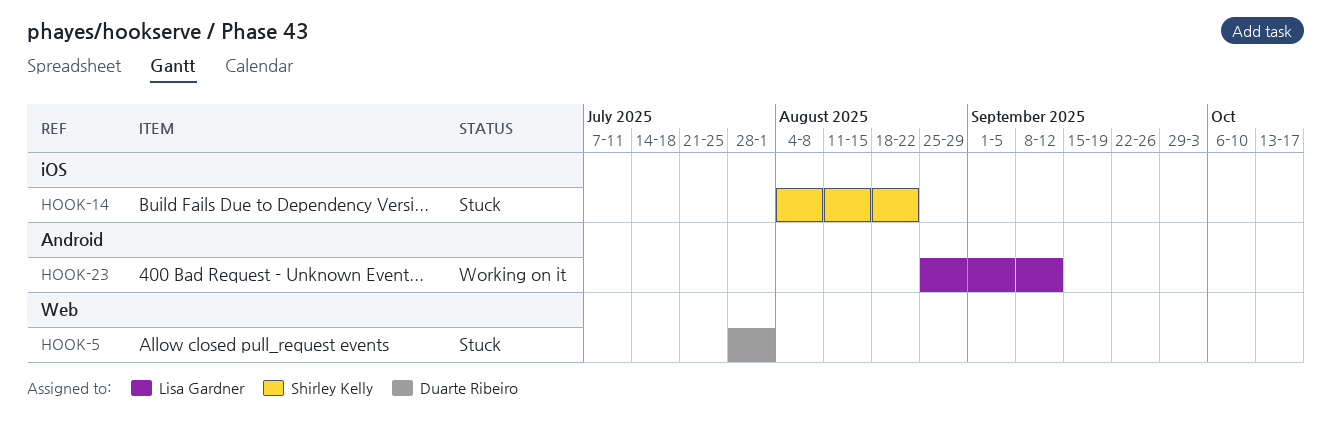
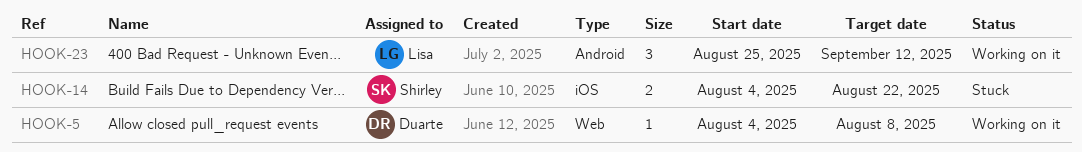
HOOK-5, status: Stuck -> Working on it
HOOK-5, start: Jul 28 -> Aug 4
HOOK-5, due: Aug 1 -> Aug 8

